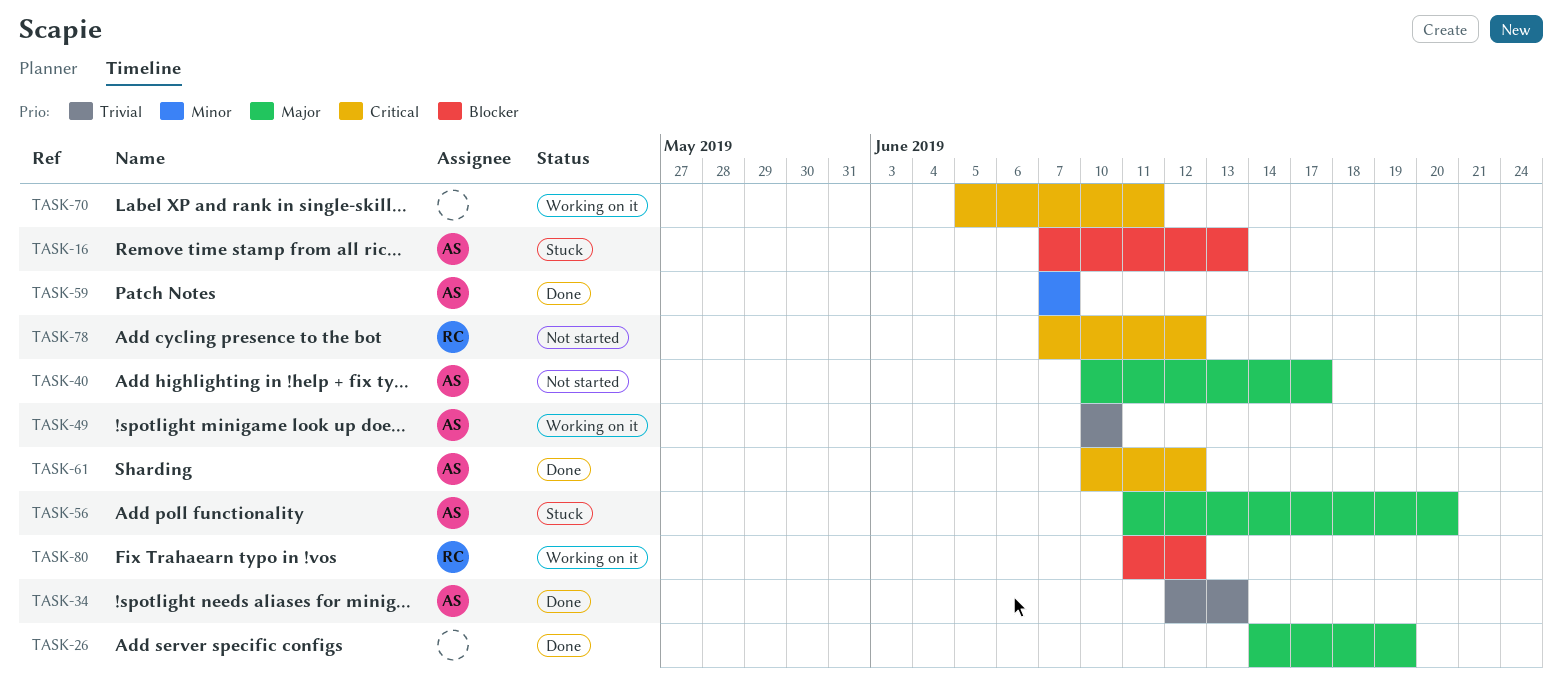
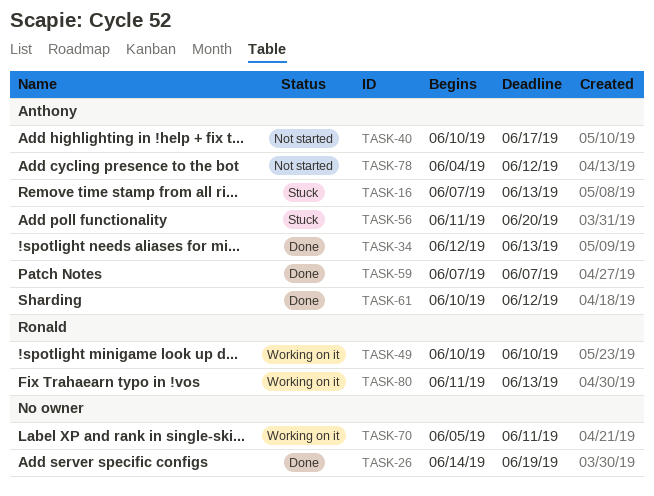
TASK-49, owner: Anthony -> Ronald
TASK-78, owner: Ronald -> Anthony
TASK-78, start: Jun 7 -> Jun 4
TASK-80, due: Jun 12 -> Jun 13

